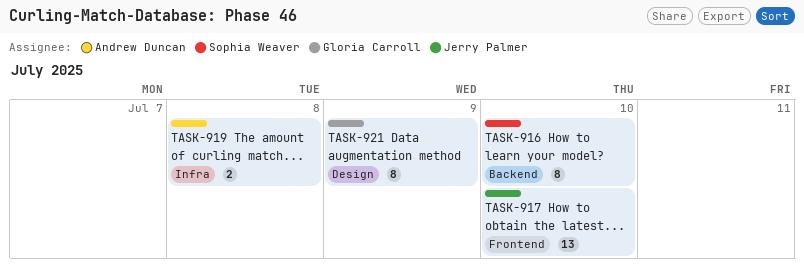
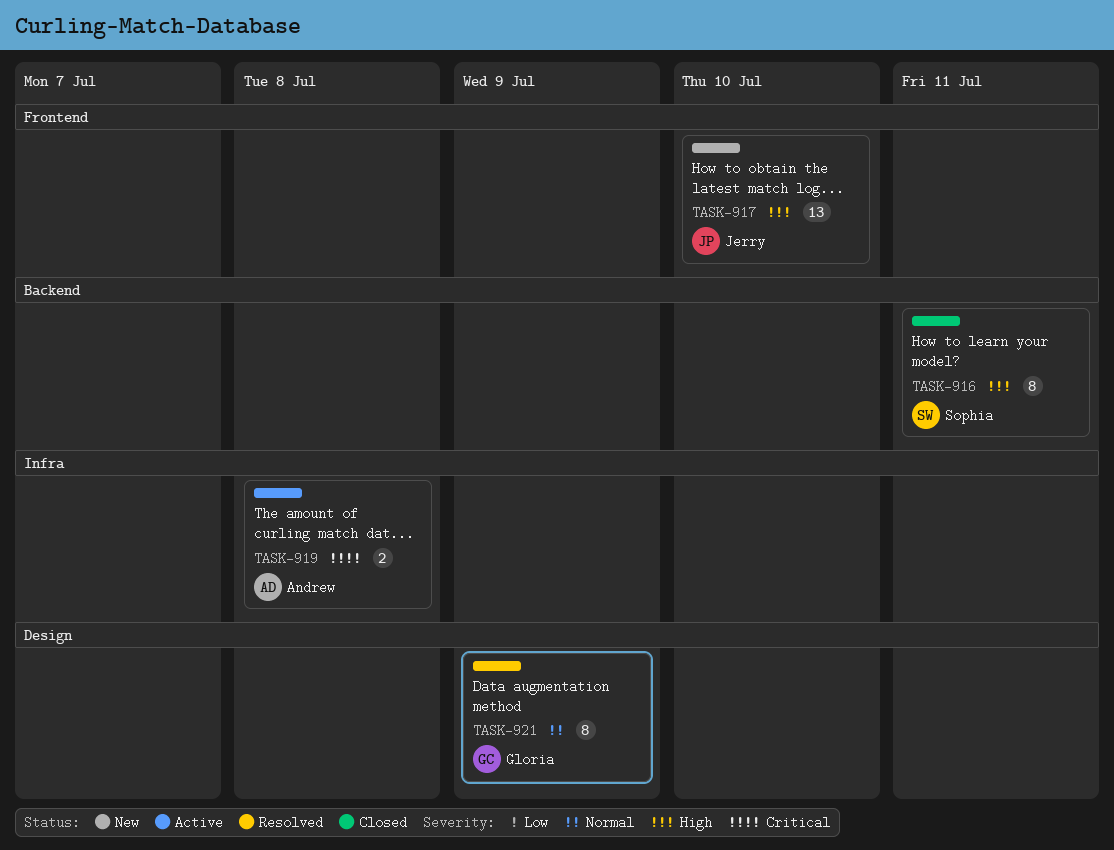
TASK-916, due: Jul 10 -> Jul 11

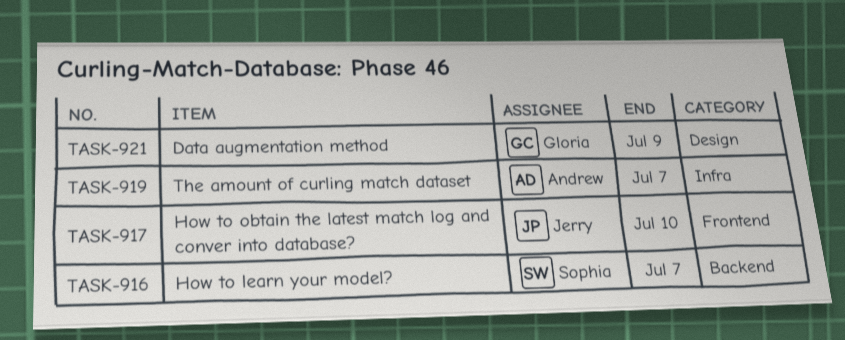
TASK-916, due: Jul 11 -> Jul 7
TASK-919, due: Jul 8 -> Jul 7

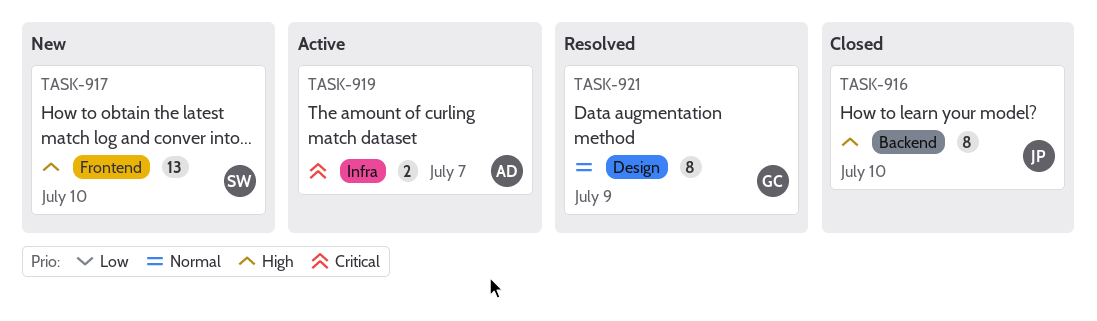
TASK-916, owner: Sophia -> Jerry
TASK-916, due: Jul 7 -> Jul 10
TASK-917, owner: Jerry -> Sophia

